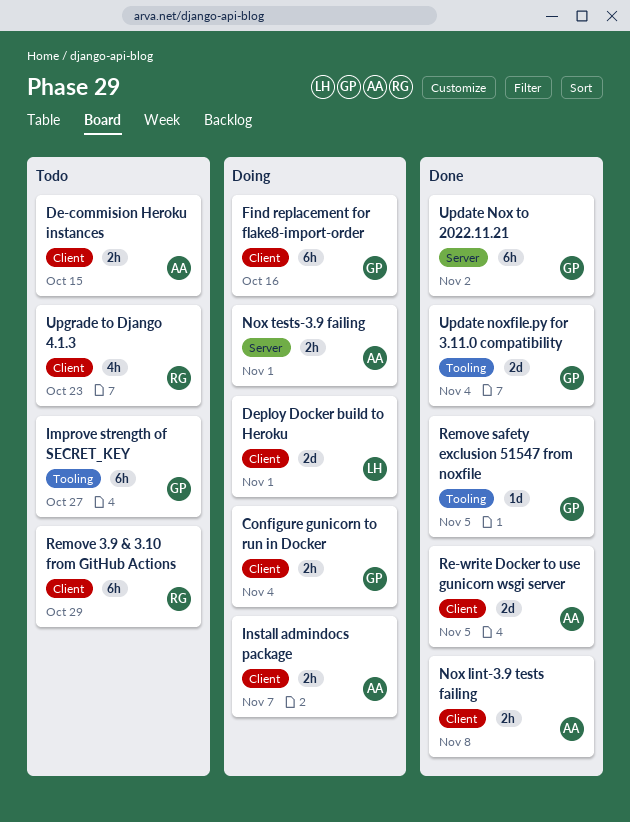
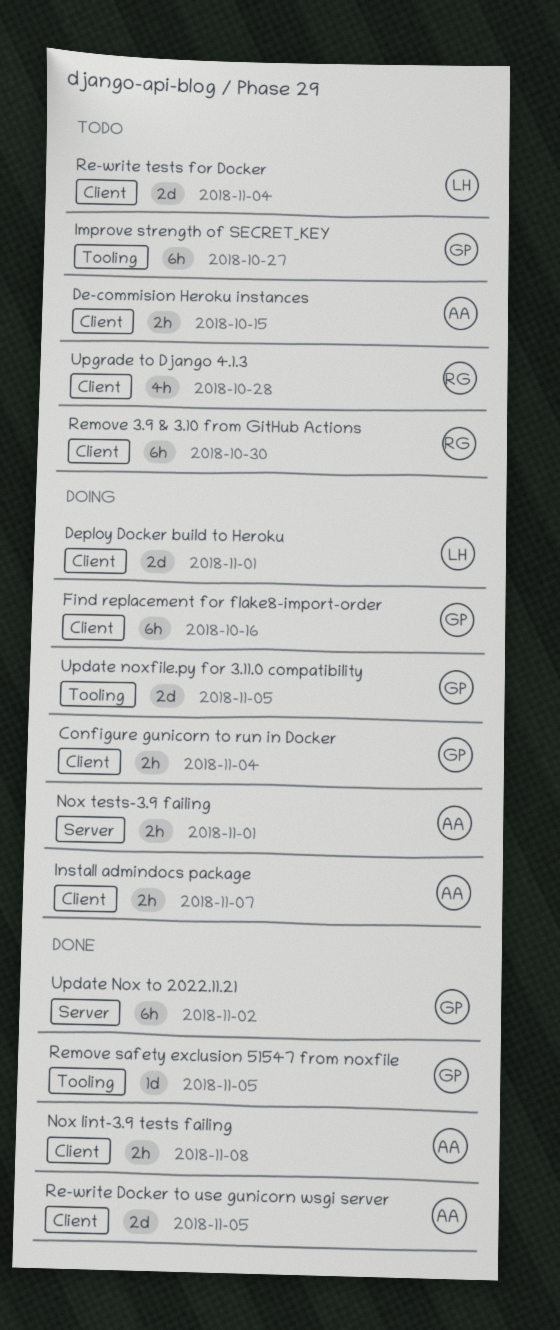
Re-write tests for Docker: none -> present
Remove 3.9 & 3.10 from GitHub Actions, due: Oct 29 -> Oct 30
Update noxfile.py for 3.11.0 compatibility, status: Done -> Doing
Update noxfile.py for 3.11.0 compatibility, due: Nov 4 -> Nov 5
Upgrade to Django 4.1.3, due: Oct 23 -> Oct 28

